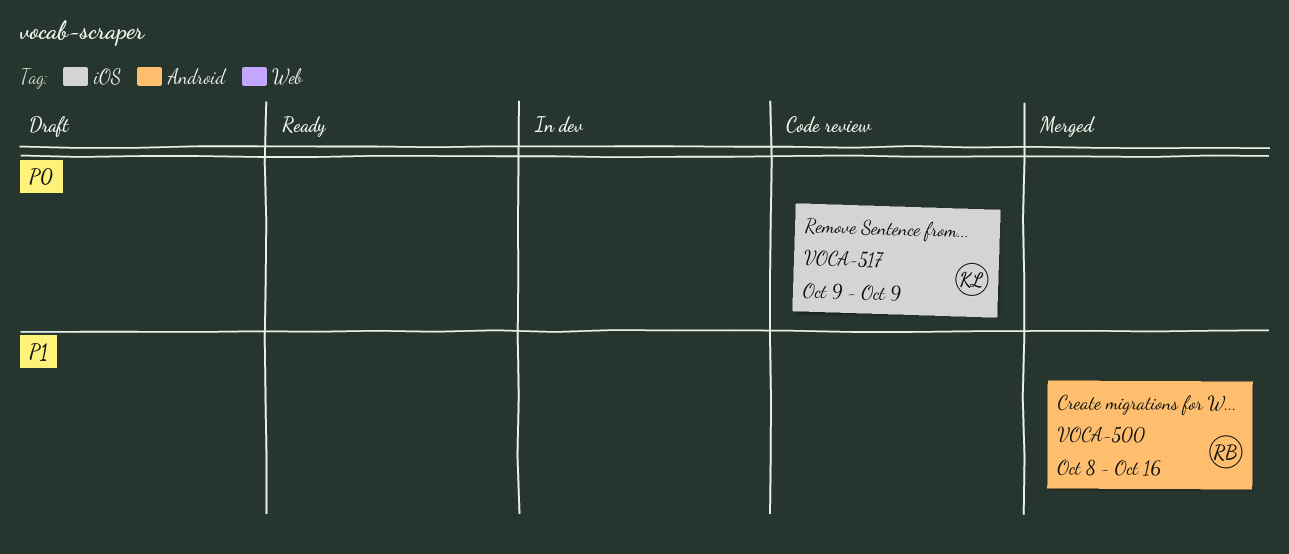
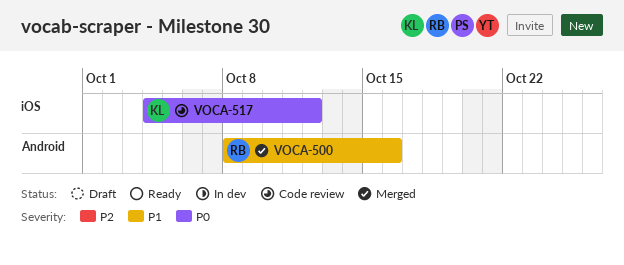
VOCA-517, start: Oct 9 -> Oct 4
VOCA-517, due: Oct 9 -> Oct 12

